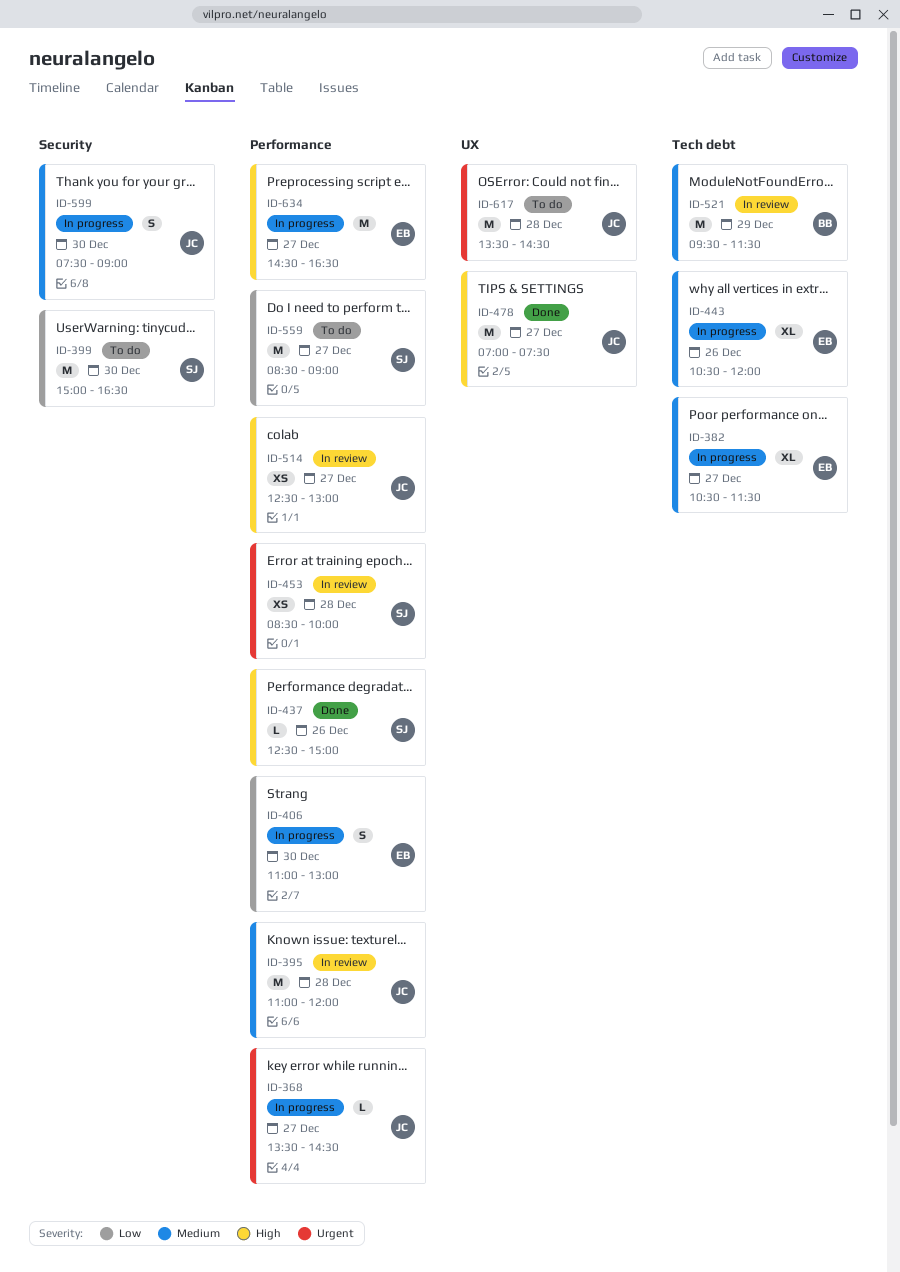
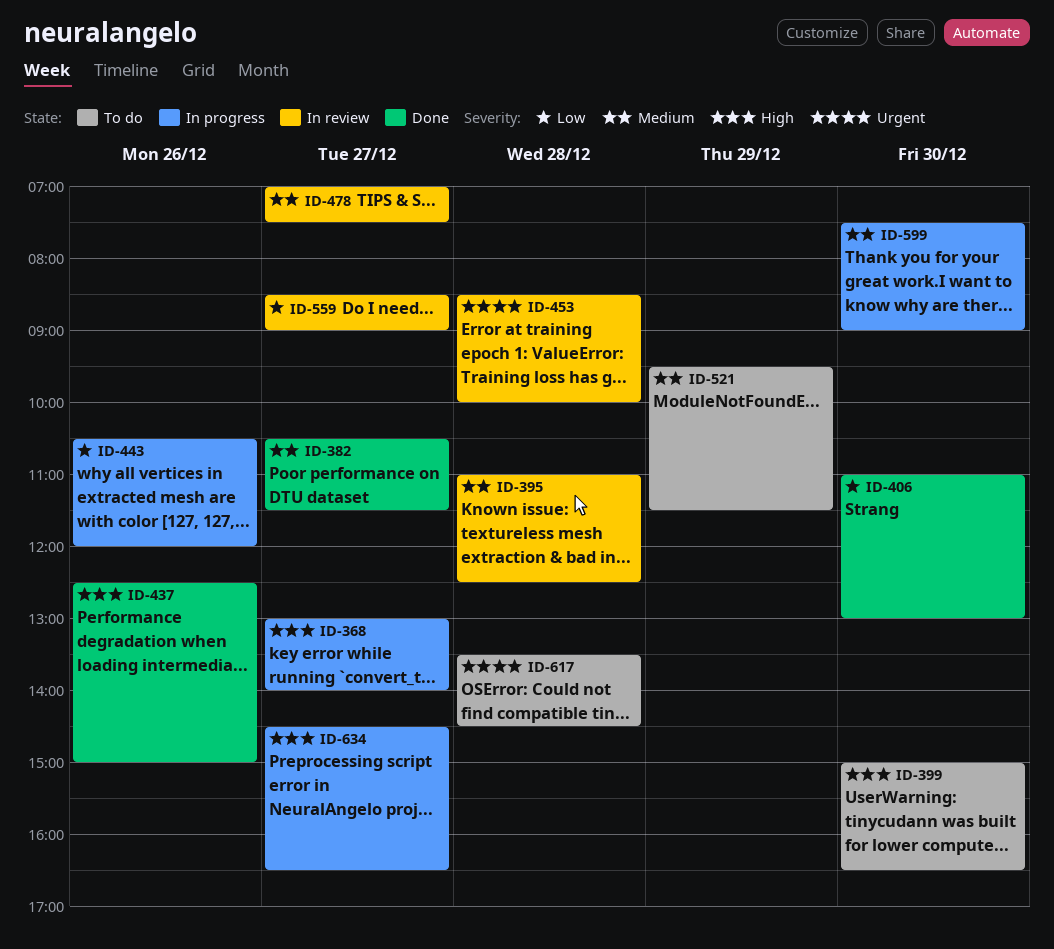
ID-368, priority: Urgent -> High
ID-368, begins: 13:30 -> 13:00
ID-368, ends: 14:30 -> 14:00
ID-382, status: In progress -> Done
ID-395, ends: 12:00 -> 12:30
ID-399, priority: Low -> High
ID-406, status: In progress -> Done
ID-443, priority: Medium -> Low
ID-478, status: Done -> In review
ID-478, priority: High -> Medium
ID-514: present -> none
ID-521, status: In review -> To do
ID-559, status: To do -> In review

